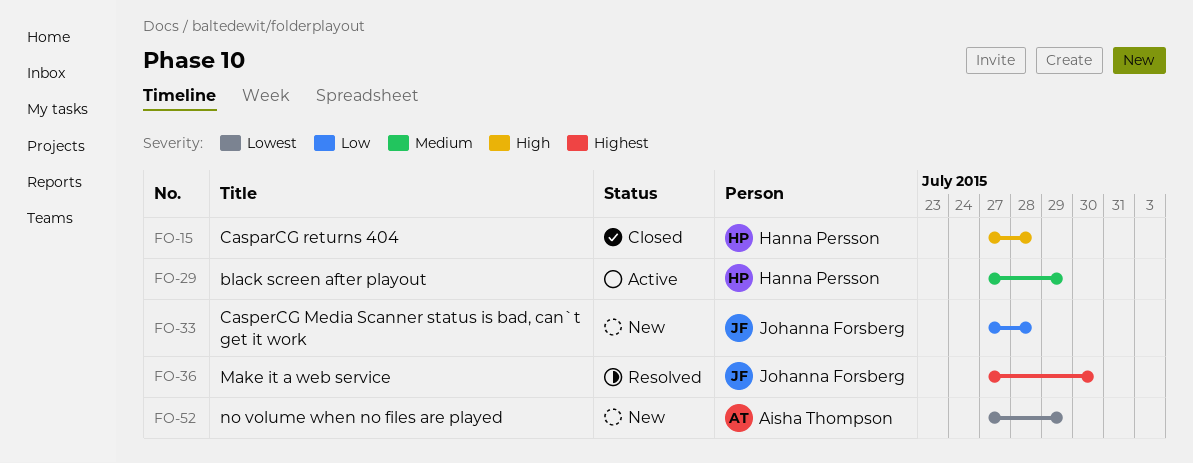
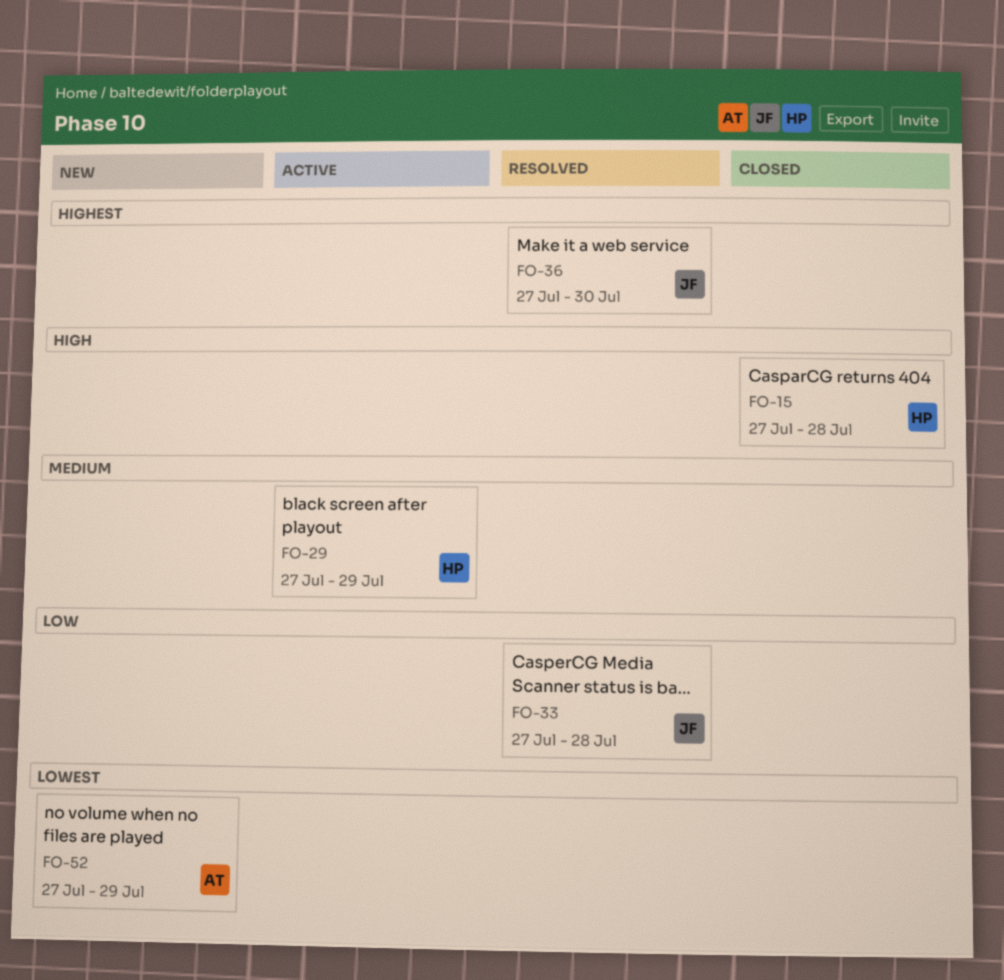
FO-33, status: New -> Resolved

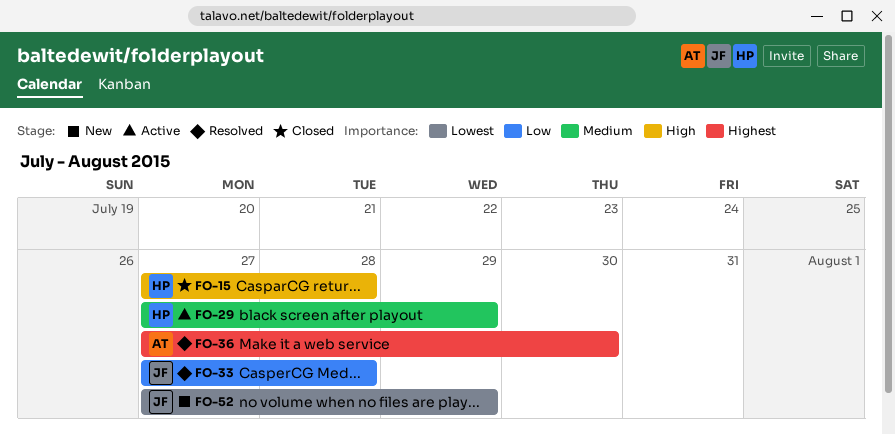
FO-36, owner: JF -> AT
FO-52, owner: AT -> JF

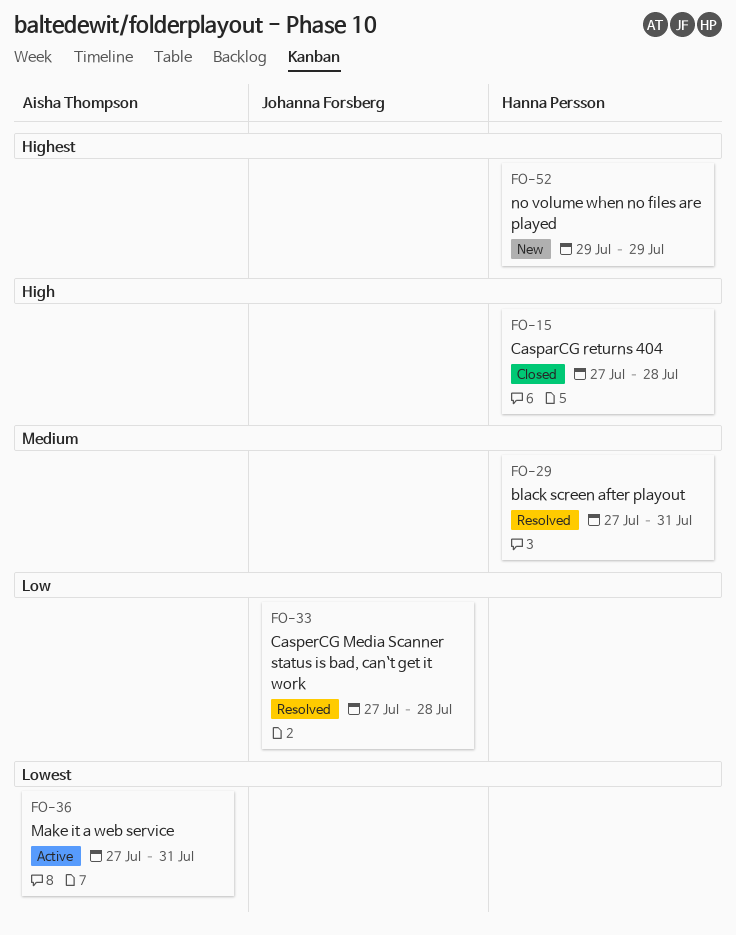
FO-29, status: Active -> Resolved
FO-29, due: Jul 29 -> Jul 31
FO-36, status: Resolved -> Active
FO-36, priority: Highest -> Lowest
FO-36, due: Jul 30 -> Jul 31
FO-52, owner: Johanna Forsberg -> Hanna Persson
FO-52, priority: Lowest -> Highest
FO-52, start: Jul 27 -> Jul 29

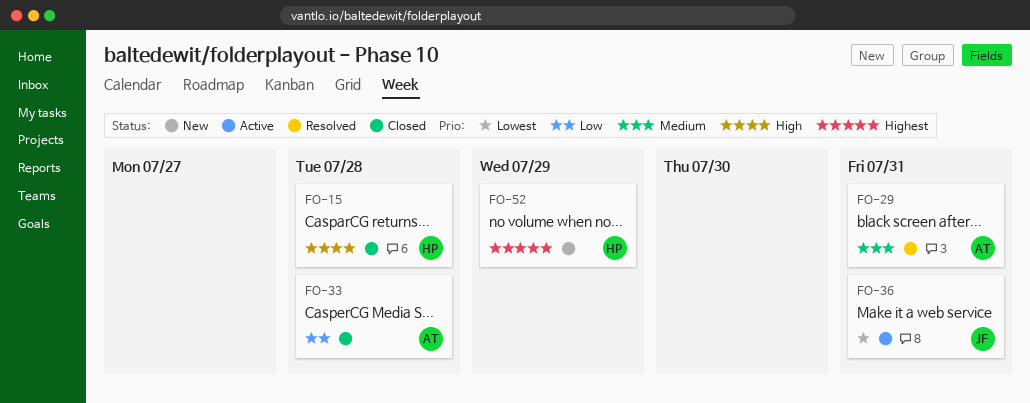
FO-29, owner: Hanna Persson -> Aisha Thompson
FO-33, status: Resolved -> Closed
FO-33, owner: Johanna Forsberg -> Aisha Thompson
FO-36, owner: Aisha Thompson -> Johanna Forsberg

